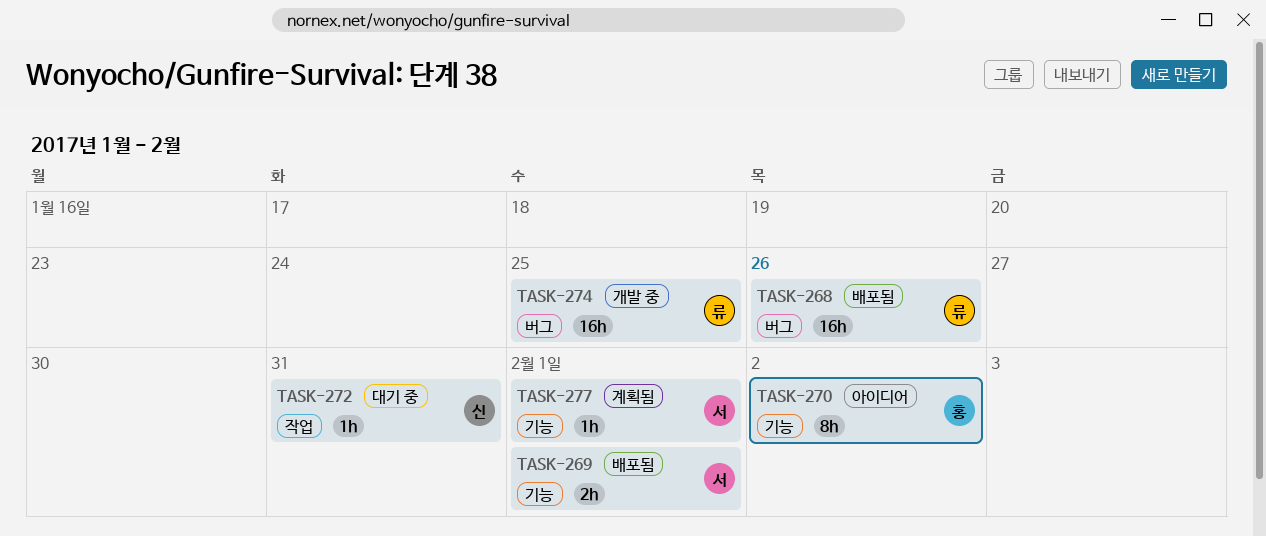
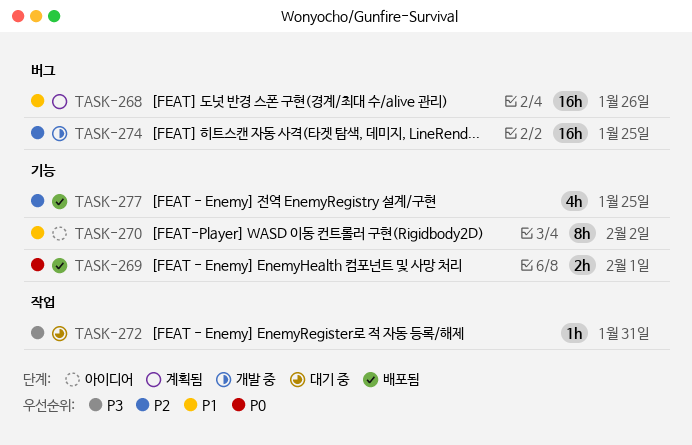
TASK-268, status: 배포됨 -> 계획됨
TASK-277, status: 계획됨 -> 배포됨
TASK-277, estimate: 1h -> 4h
TASK-277, due: Feb 1 -> Jan 25

